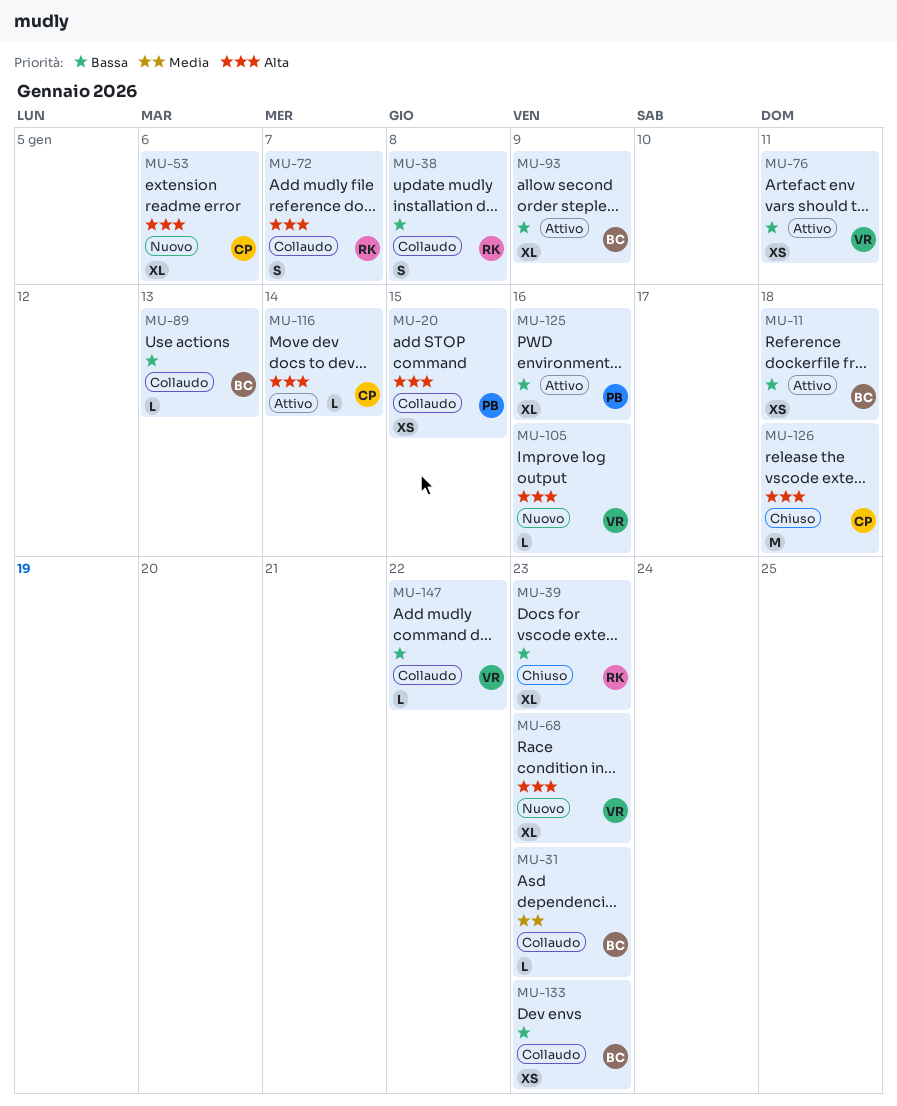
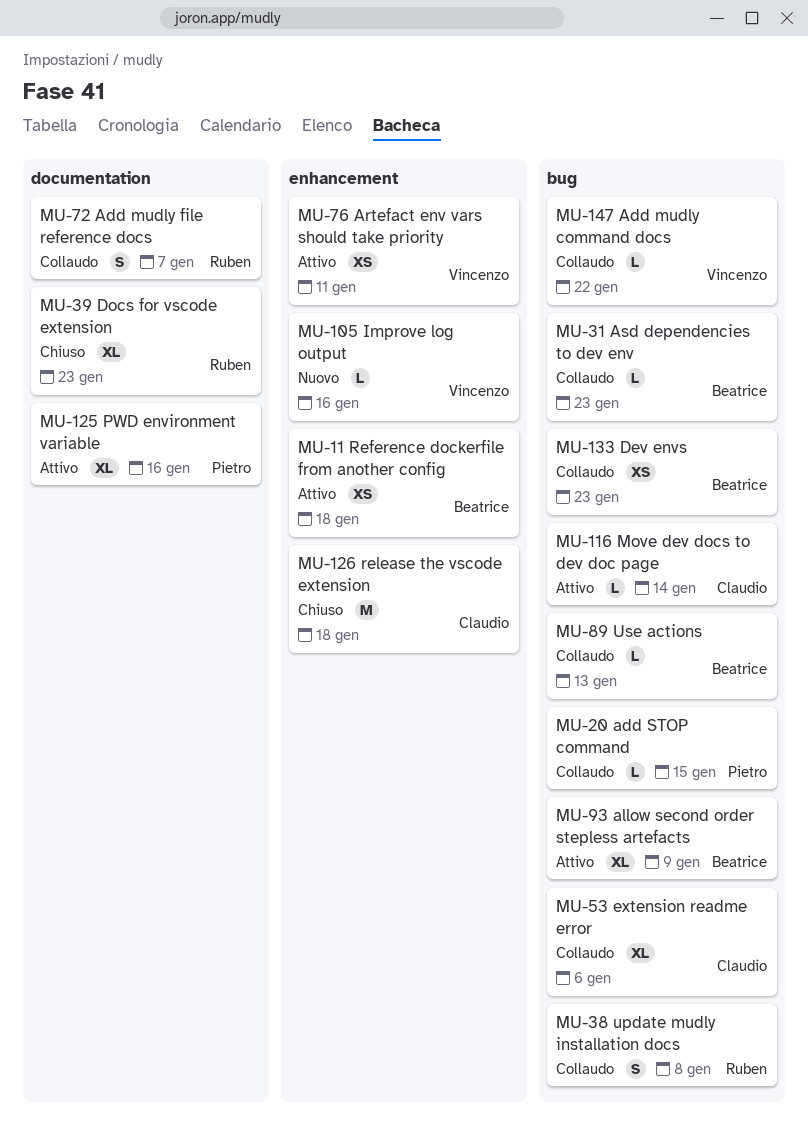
MU-20, estimate: XS -> L
MU-53, status: Nuovo -> Collaudo
MU-68: present -> none

